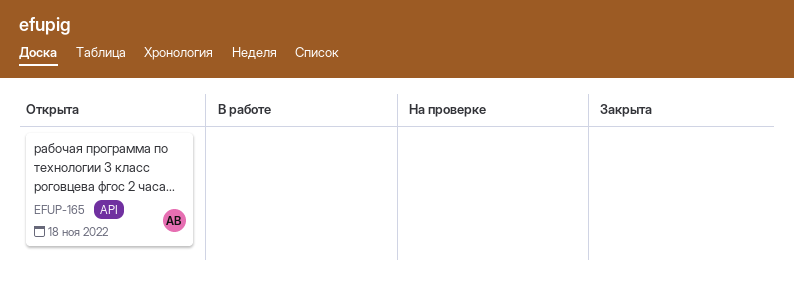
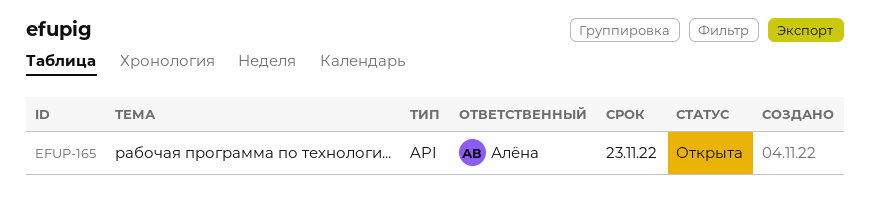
EFUP-165, due: Nov 18 -> Nov 23

